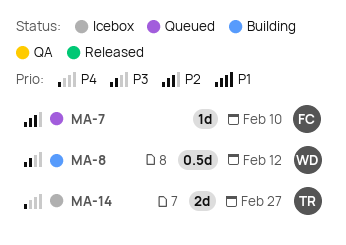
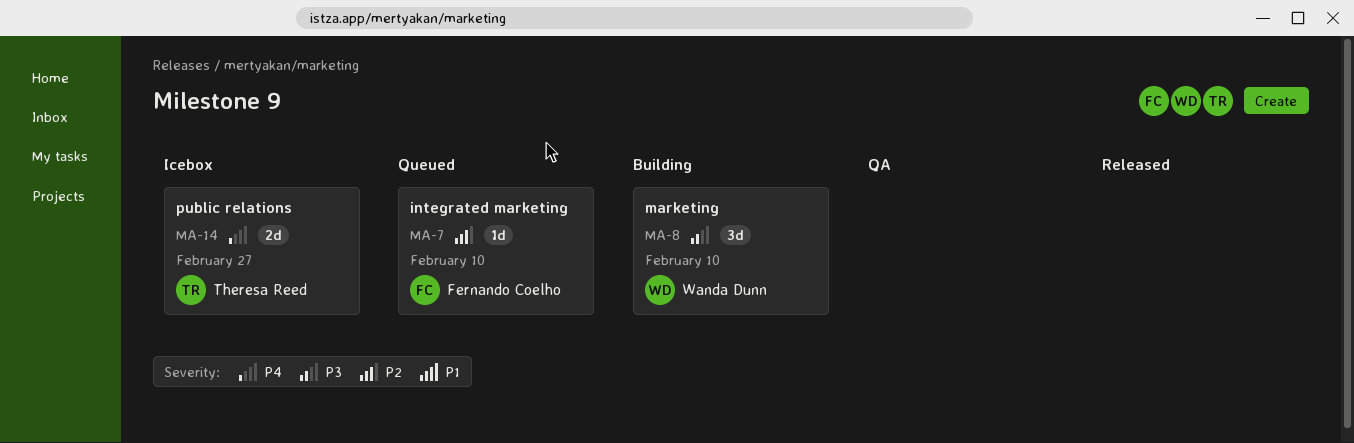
MA-8, estimate: 0.5d -> 3d
MA-8, due: Feb 12 -> Feb 10

